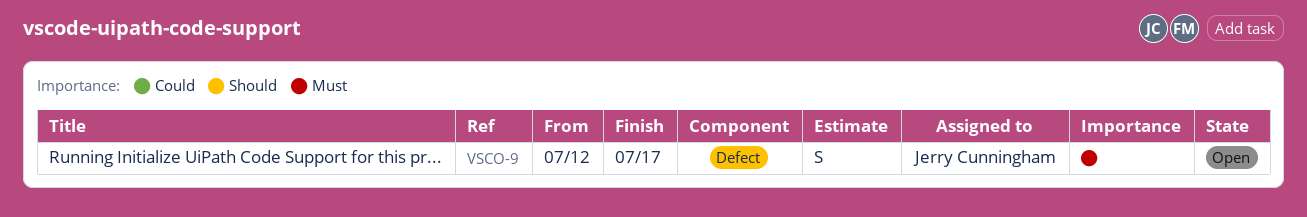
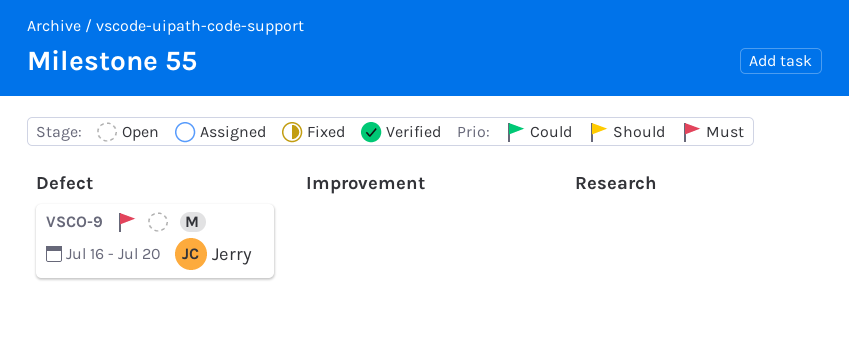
VSCO-9, estimate: S -> M
VSCO-9, start: Jul 12 -> Jul 16
VSCO-9, due: Jul 17 -> Jul 20

